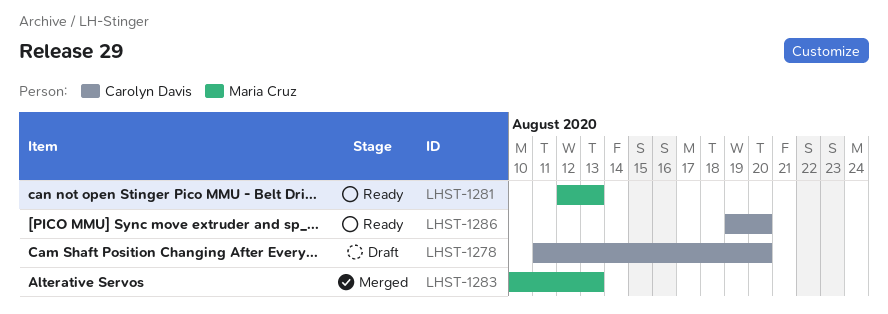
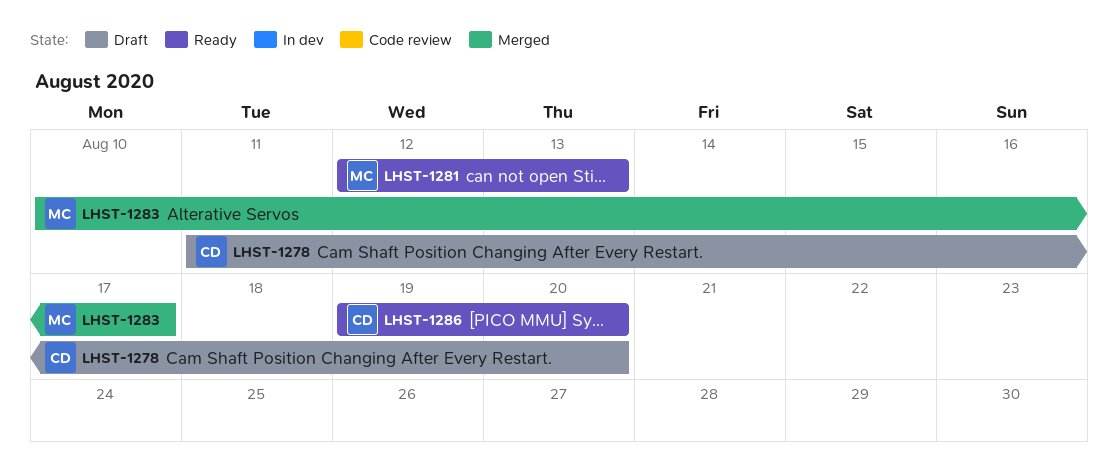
LHST-1283, due: Aug 13 -> Aug 17

